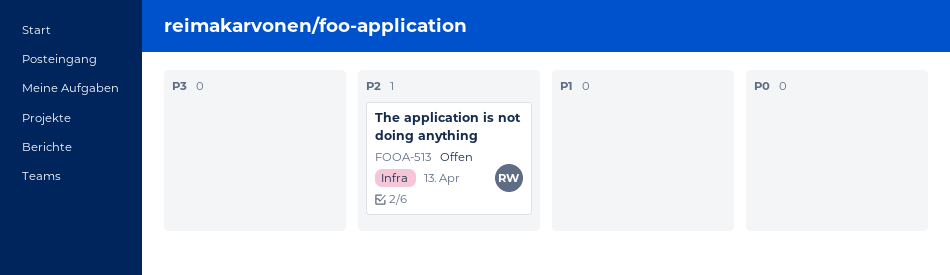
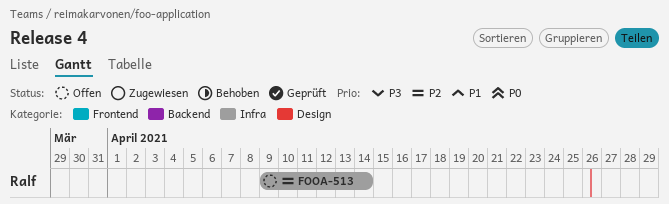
FOOA-513, due: Apr 13 -> Apr 14

